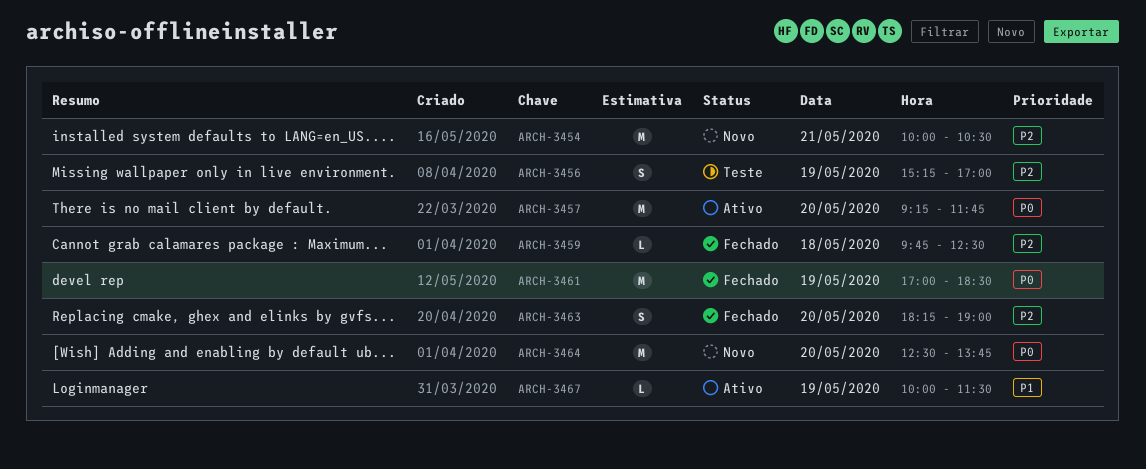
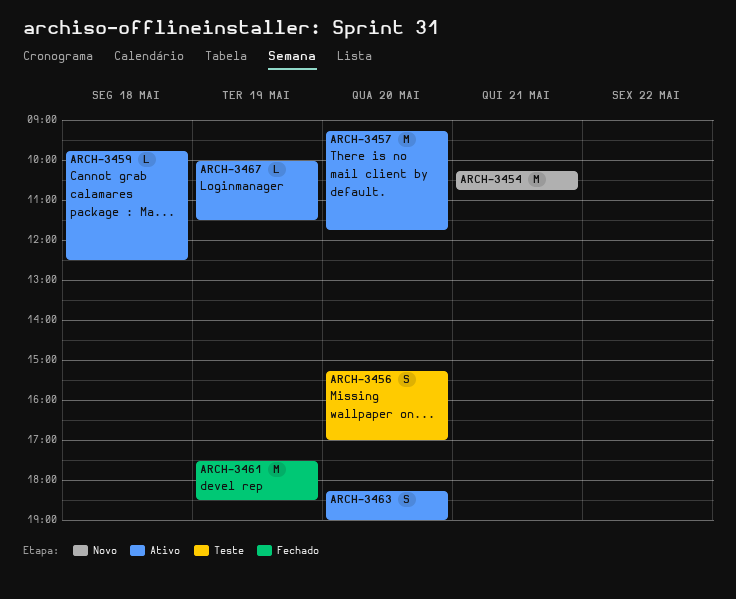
ARCH-3454, begins: 10:00 -> 10:15
ARCH-3454, ends: 10:30 -> 10:45
ARCH-3456, day: May 19 -> May 20
ARCH-3459, status: Fechado -> Ativo
ARCH-3461, begins: 17:00 -> 17:30
ARCH-3463, status: Fechado -> Ativo
ARCH-3464: present -> none

